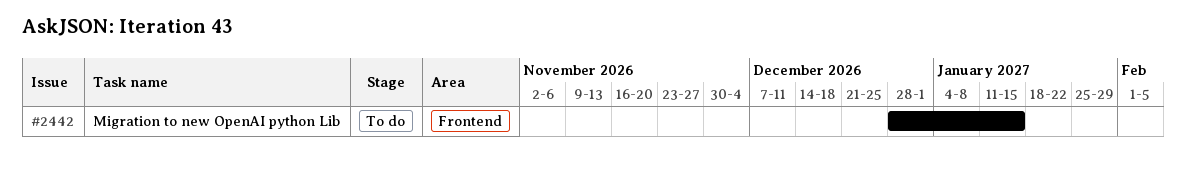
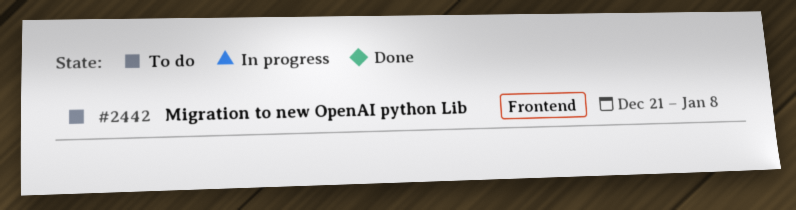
#2442, start: Dec 28 -> Dec 21
#2442, due: Jan 15 -> Jan 8

